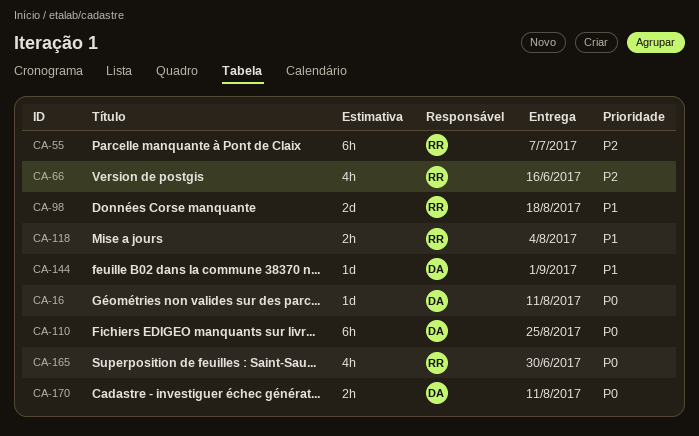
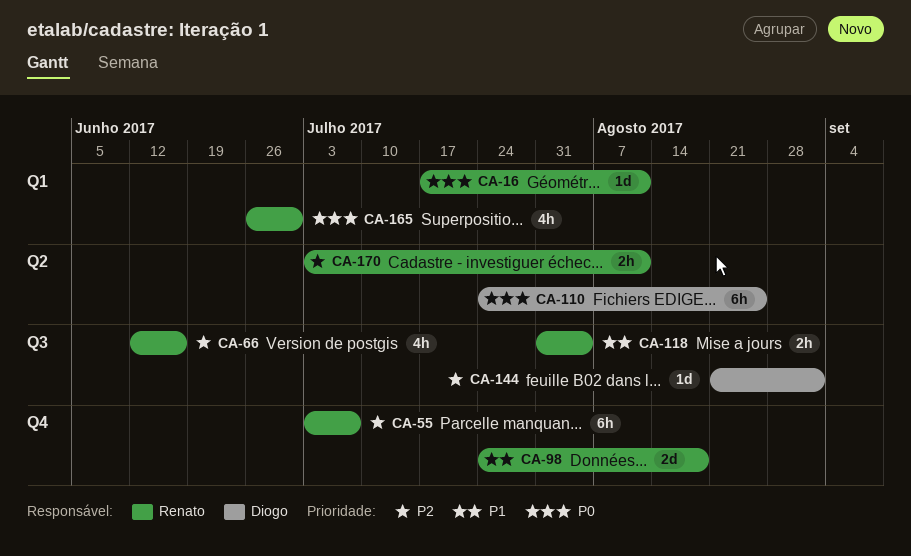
CA-16, owner: Diogo -> Renato
CA-144, priority: P1 -> P2
CA-170, owner: Diogo -> Renato
CA-170, priority: P0 -> P2

